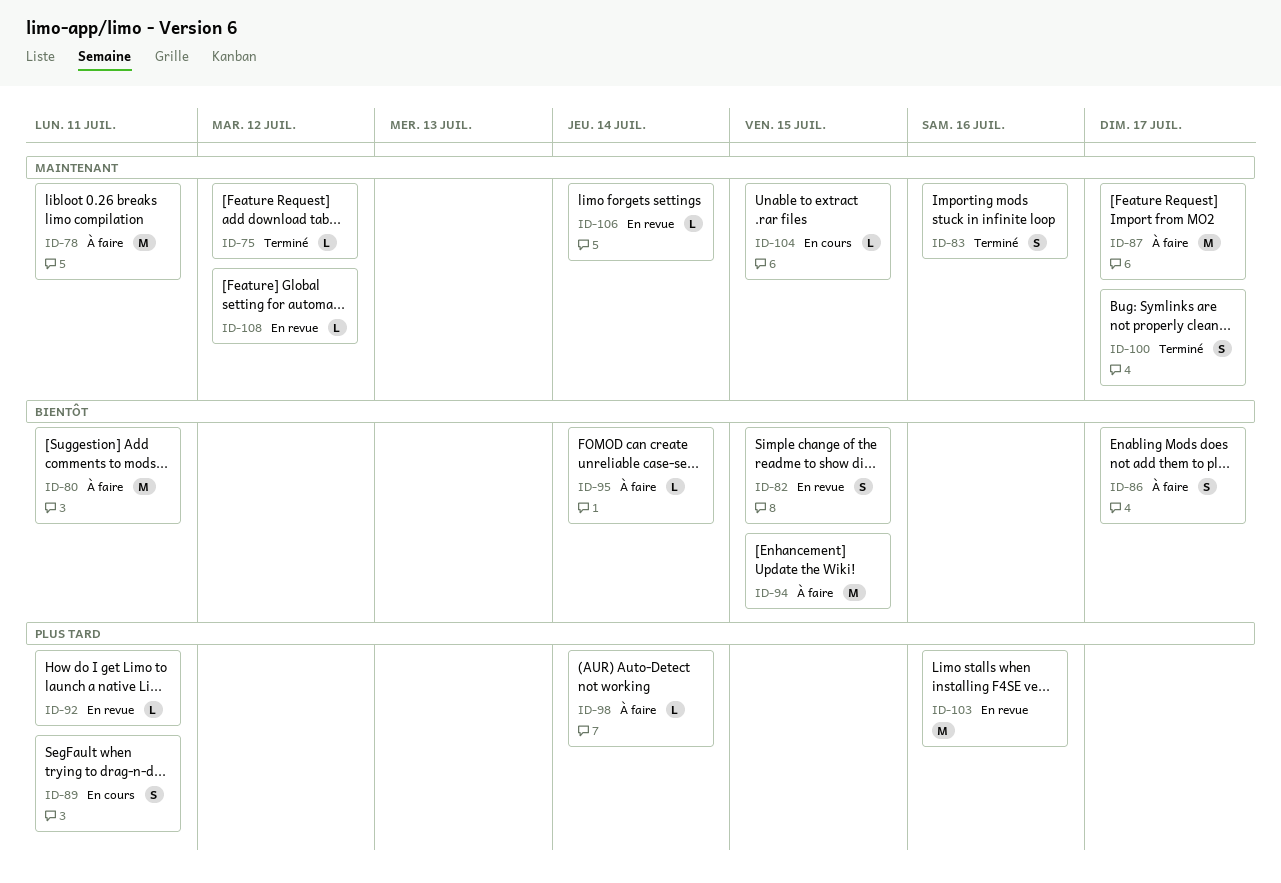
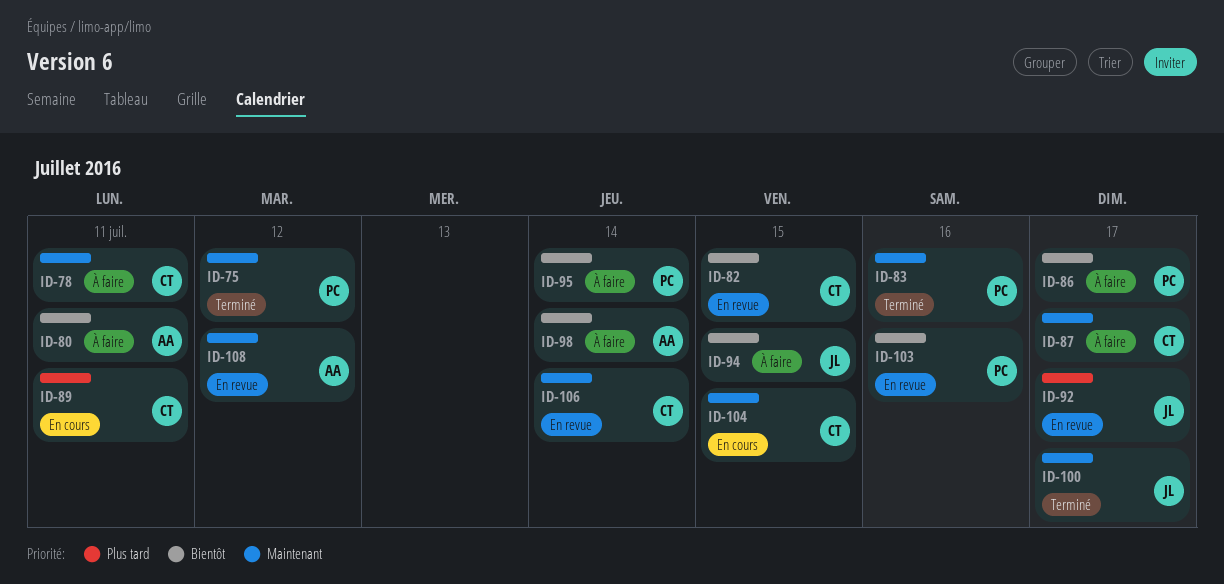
ID-92, due: Jul 11 -> Jul 17
ID-98, priority: Plus tard -> Bientôt
ID-103, priority: Plus tard -> Bientôt

